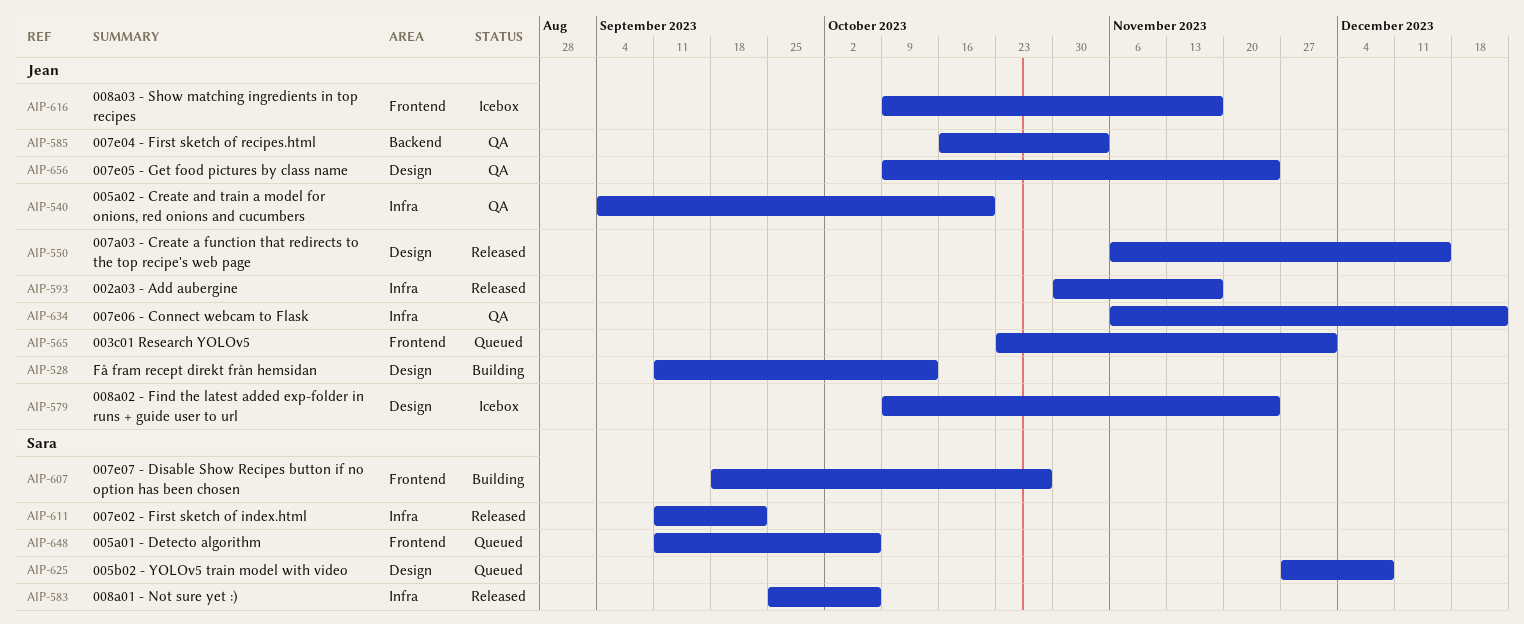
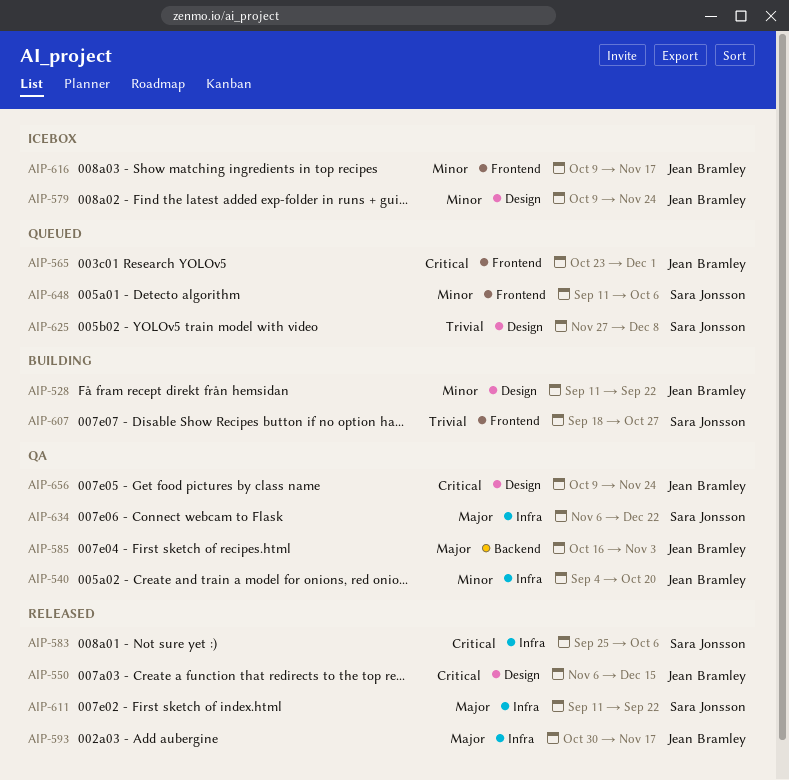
AIP-528, due: Oct 13 -> Sep 22
AIP-634, owner: Jean Bramley -> Sara Jonsson

